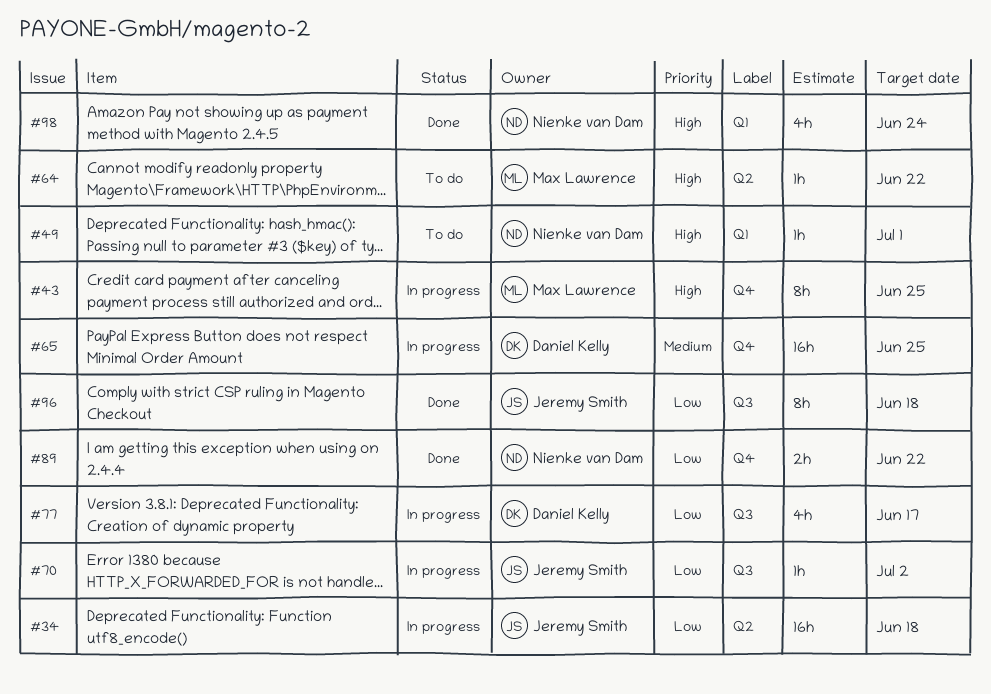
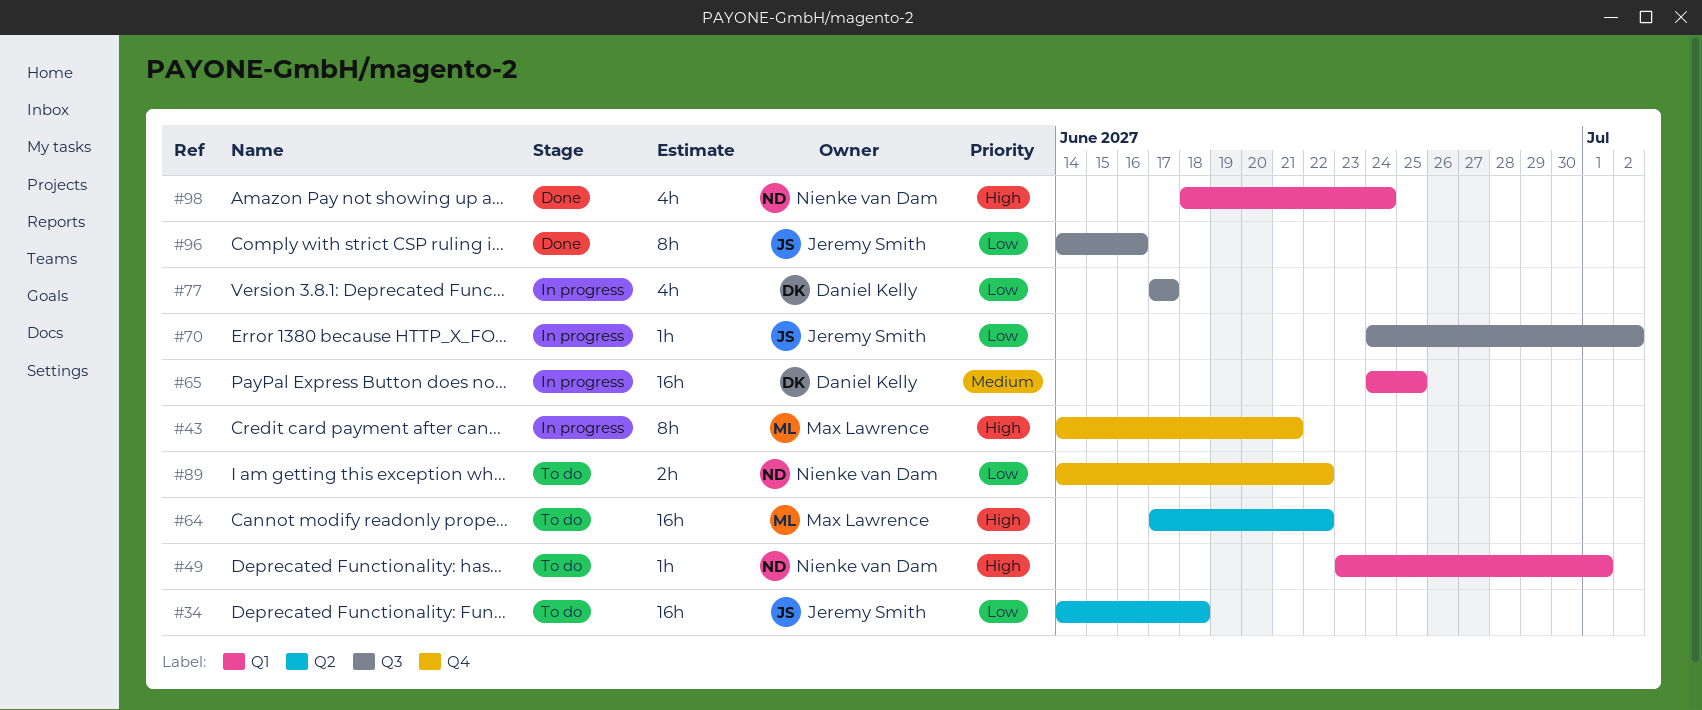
#34, status: In progress -> To do
#43, due: Jun 25 -> Jun 21
#64, estimate: 1h -> 16h
#65, label: Q4 -> Q1
#89, status: Done -> To do
#96, due: Jun 18 -> Jun 16

